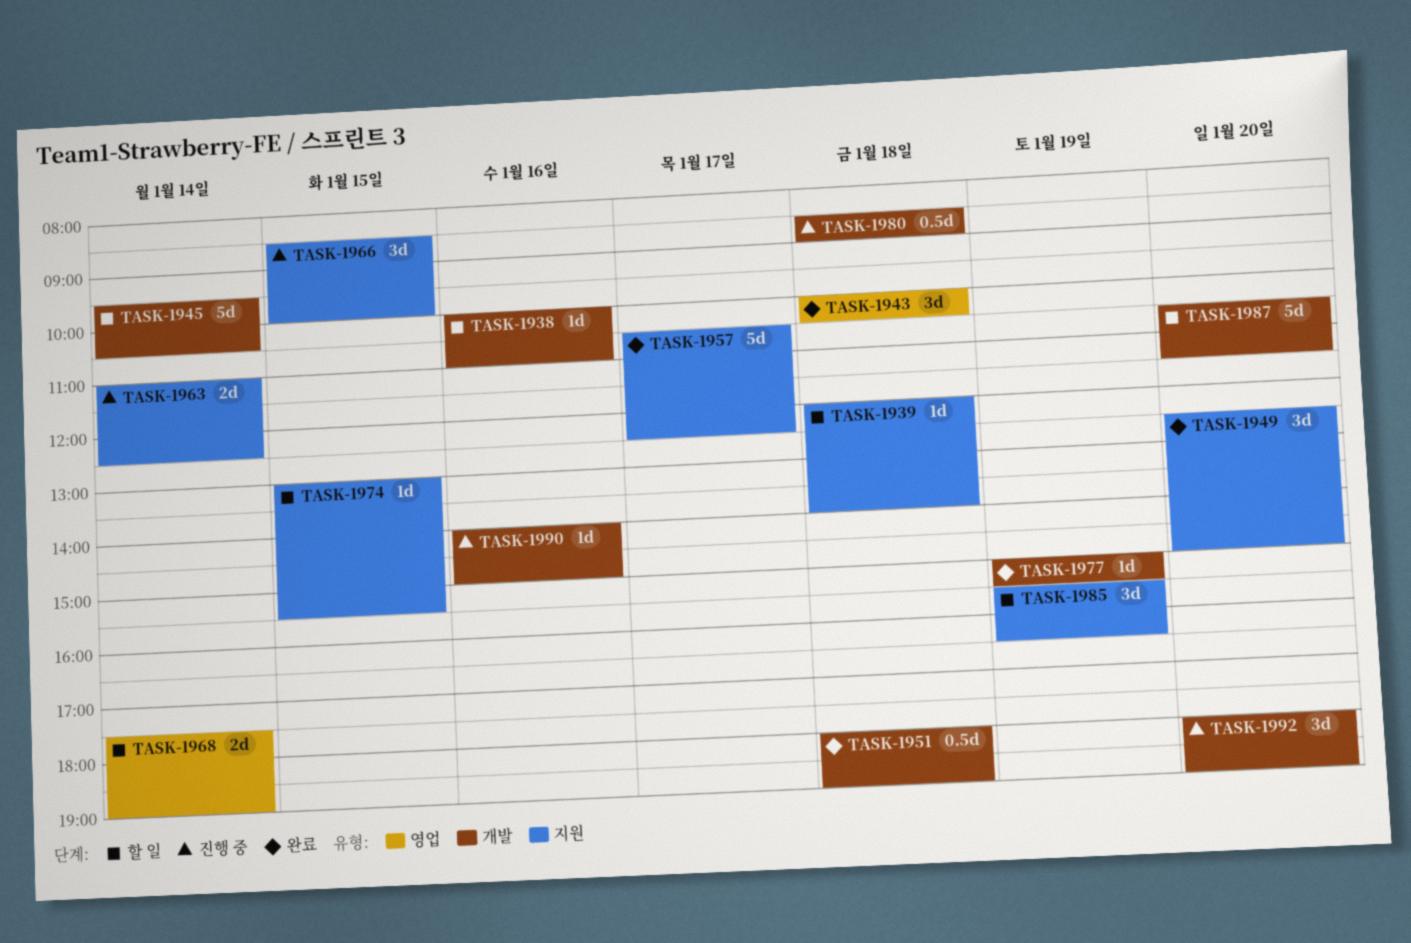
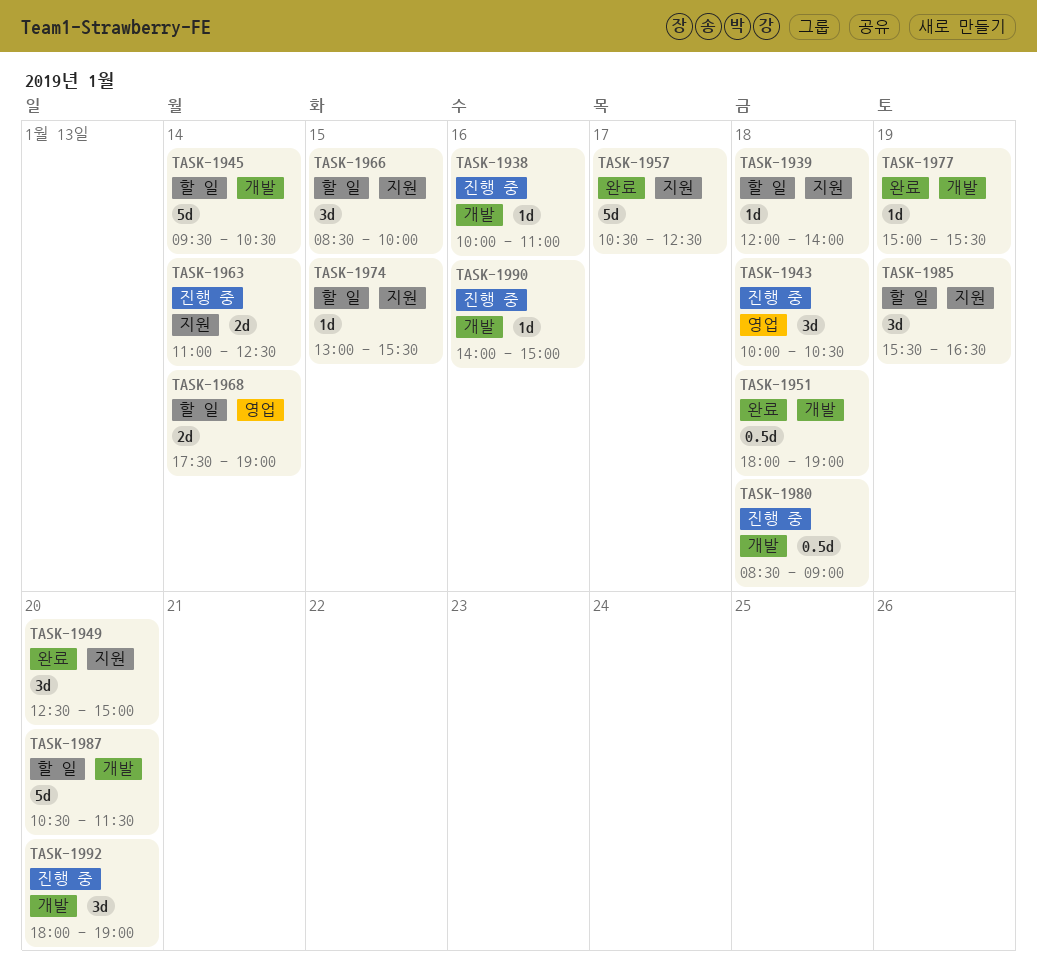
TASK-1938, status: 할 일 -> 진행 중
TASK-1943, status: 완료 -> 진행 중
TASK-1966, status: 진행 중 -> 할 일

